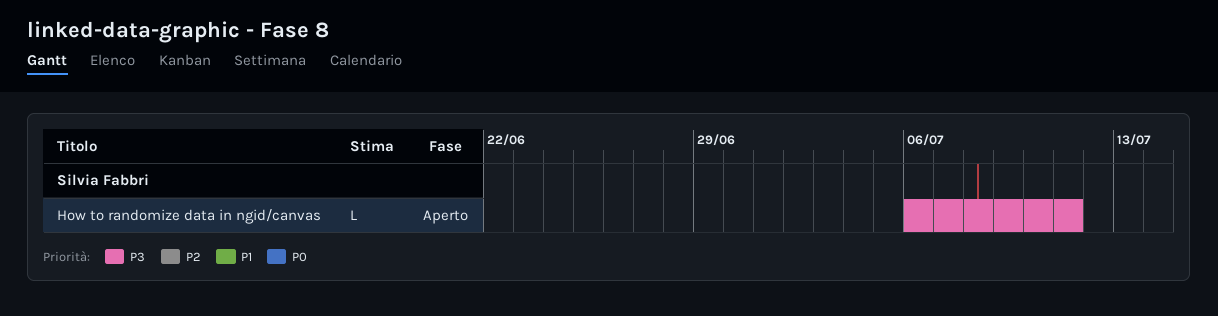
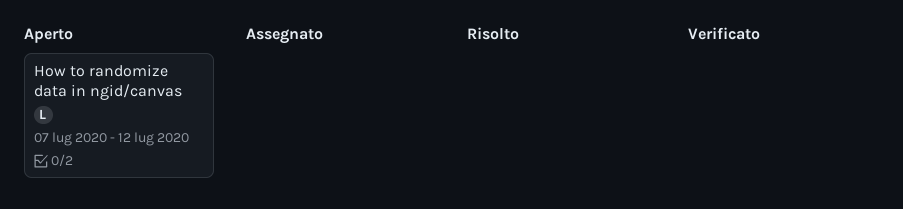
How to randomize data in ngid/canvas, start: Jul 6 -> Jul 7
How to randomize data in ngid/canvas, due: Jul 11 -> Jul 12

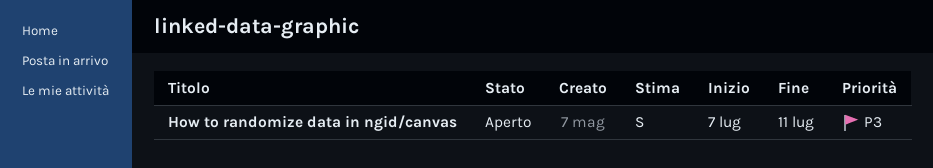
How to randomize data in ngid/canvas, estimate: L -> S
How to randomize data in ngid/canvas, due: Jul 12 -> Jul 11

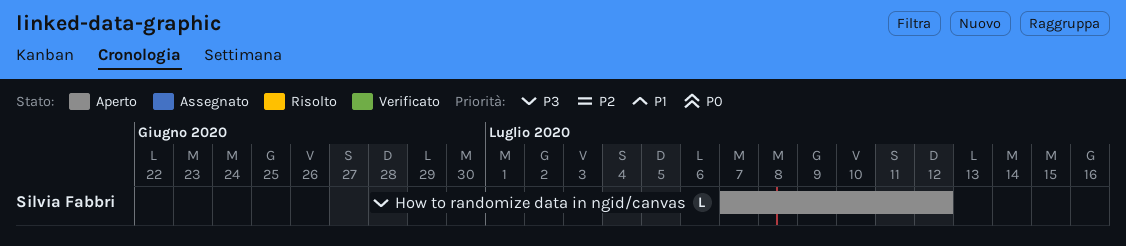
How to randomize data in ngid/canvas, estimate: S -> L
How to randomize data in ngid/canvas, due: Jul 11 -> Jul 12

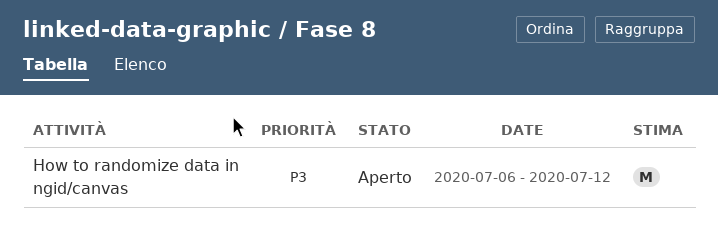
How to randomize data in ngid/canvas, estimate: L -> M
How to randomize data in ngid/canvas, start: Jul 7 -> Jul 6

